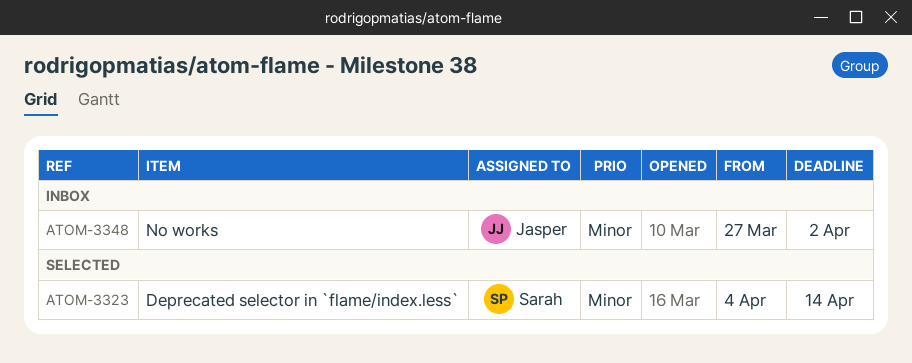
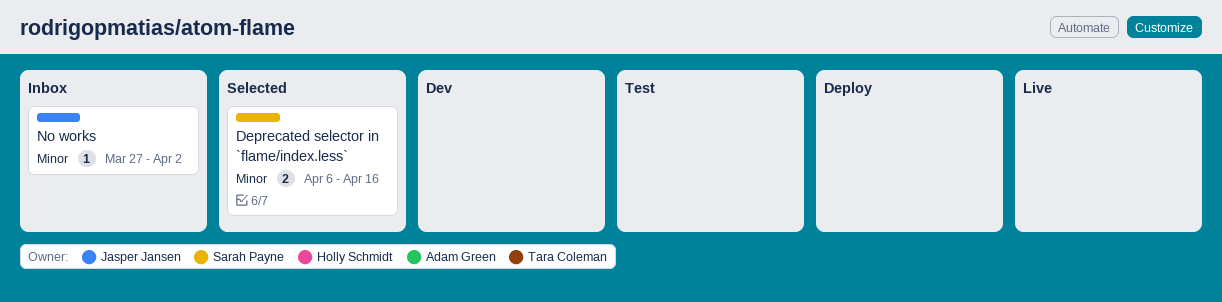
Deprecated selector in `flame/index.less`, start: Apr 4 -> Apr 6
Deprecated selector in `flame/index.less`, due: Apr 14 -> Apr 16

